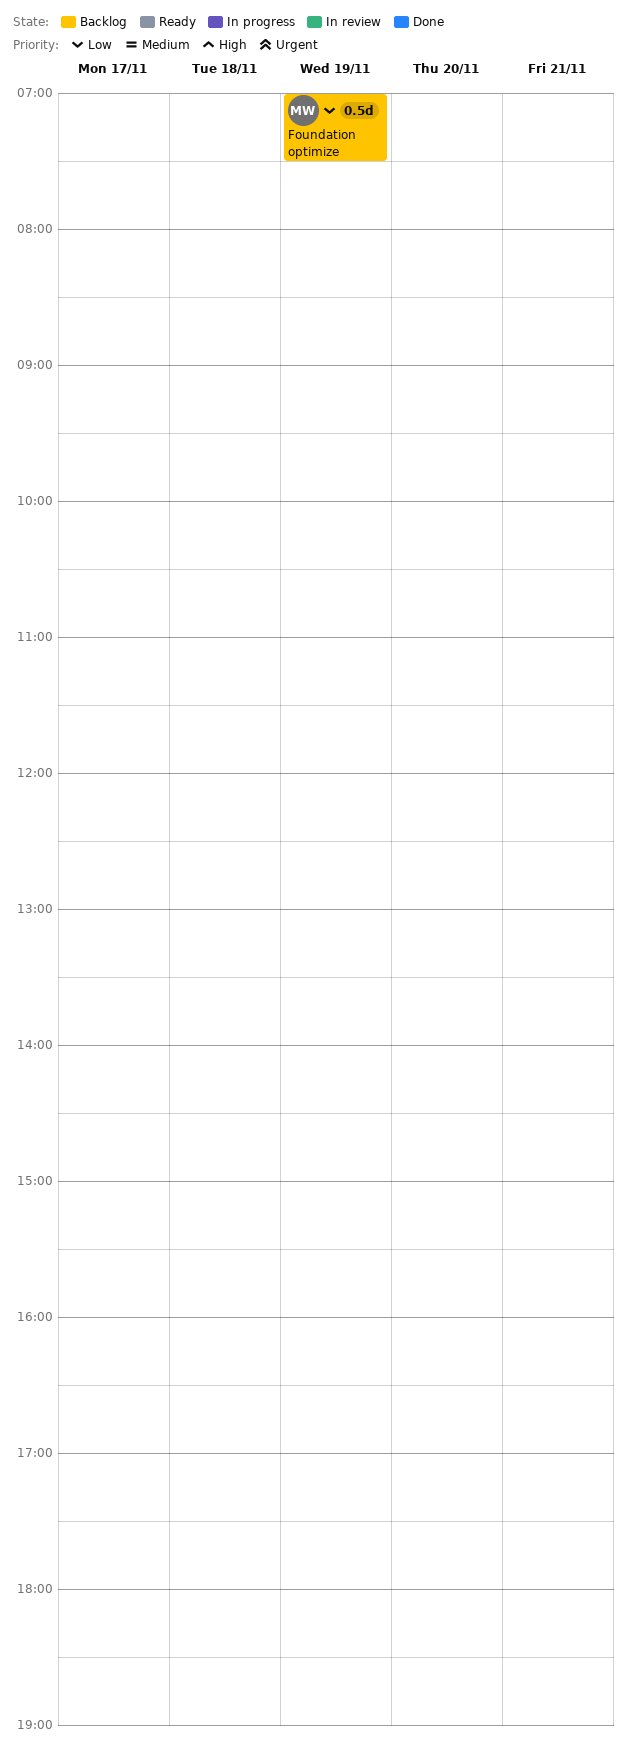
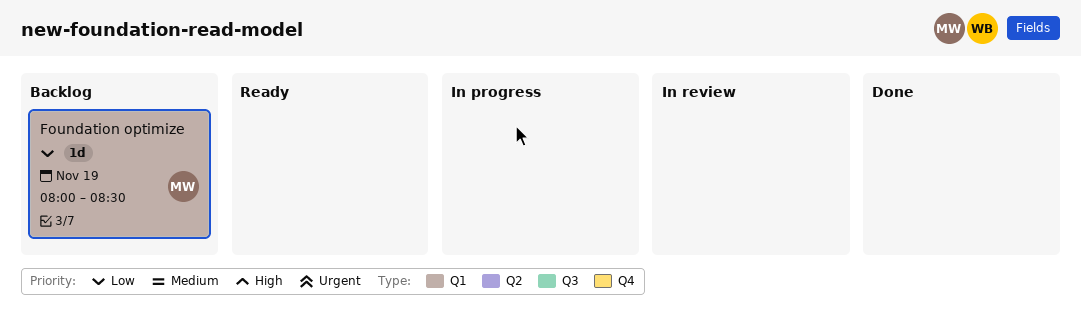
Foundation optimize, estimate: 0.5d -> 1d
Foundation optimize, begins: 07:00 -> 08:00
Foundation optimize, ends: 07:30 -> 08:30

